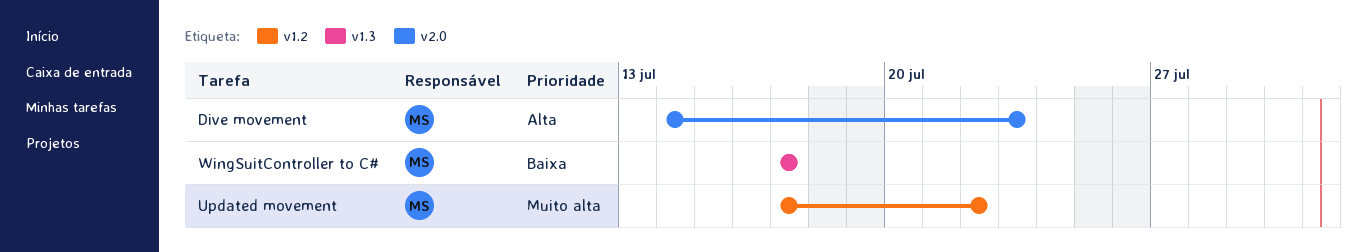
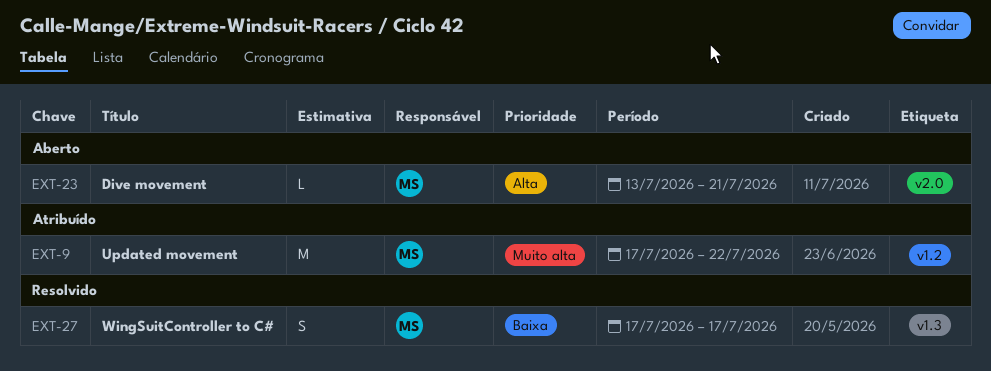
Dive movement, start: Jul 14 -> Jul 13
Dive movement, due: Jul 23 -> Jul 21

